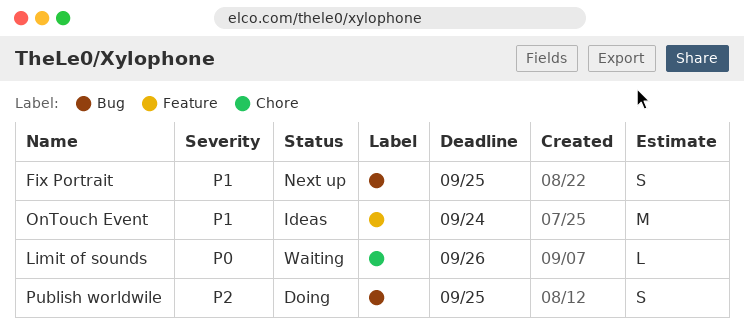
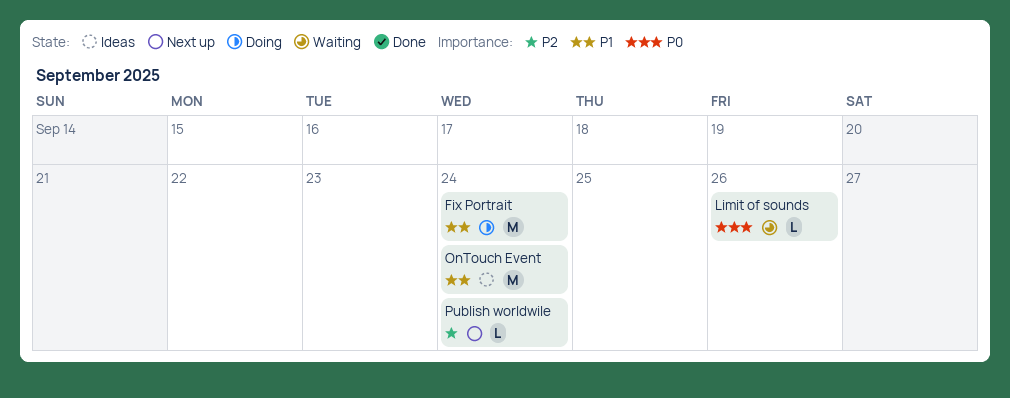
Fix Portrait, status: Next up -> Doing
Fix Portrait, estimate: S -> M
Fix Portrait, due: Sep 25 -> Sep 24
Publish worldwile, status: Doing -> Next up
Publish worldwile, estimate: S -> L
Publish worldwile, due: Sep 25 -> Sep 24

